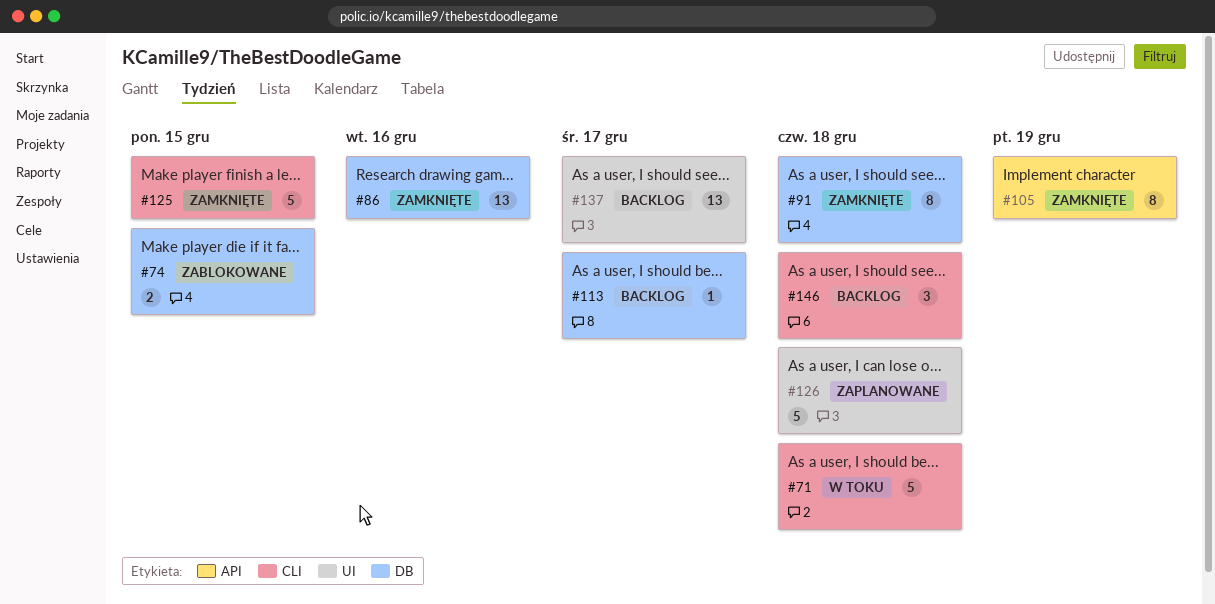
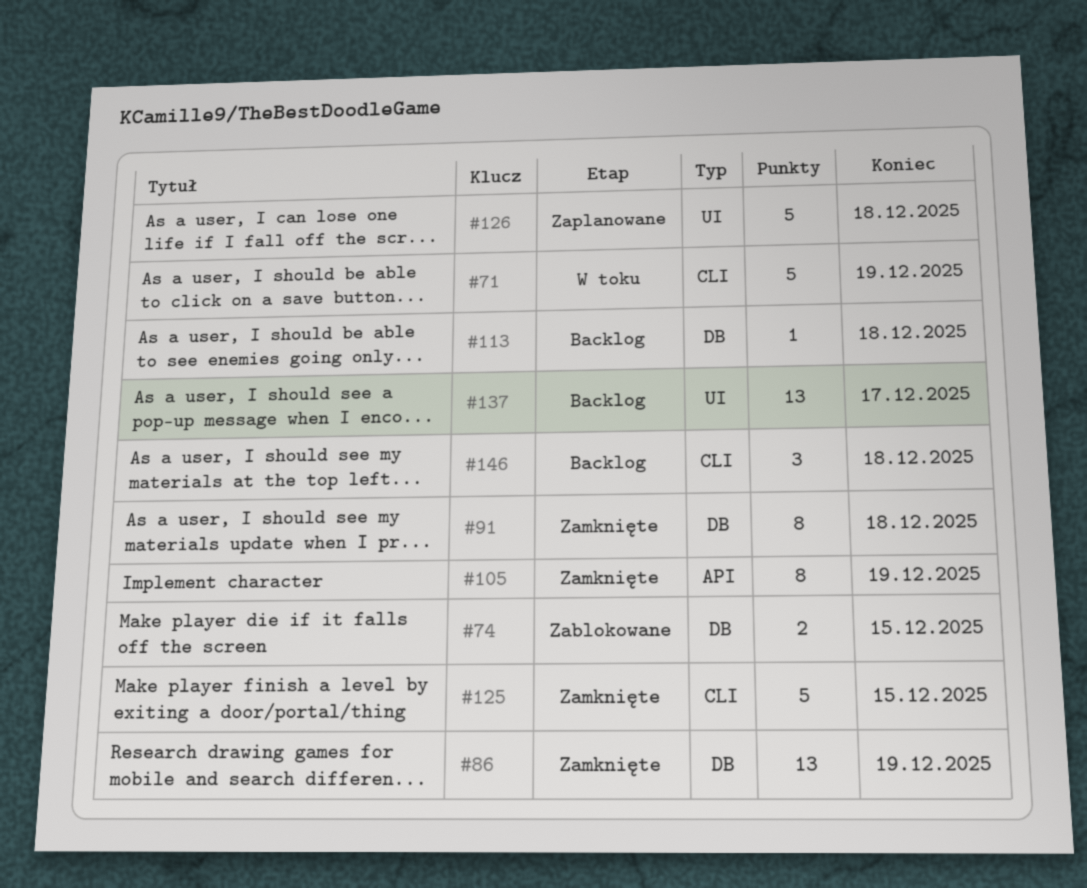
#71, due: Dec 18 -> Dec 19
#86, due: Dec 16 -> Dec 19
#113, due: Dec 17 -> Dec 18

